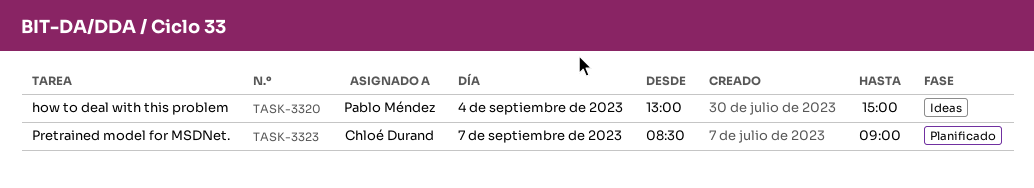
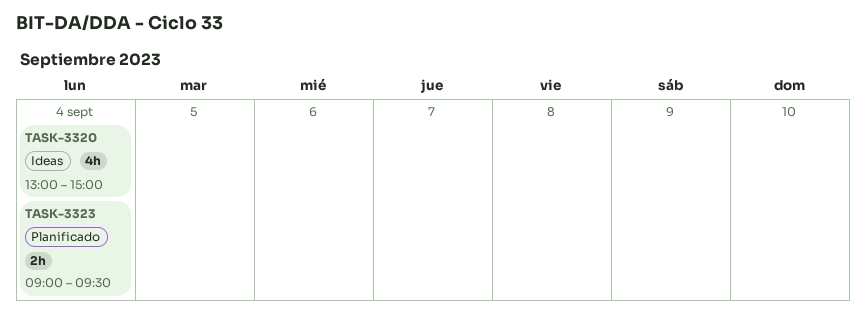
TASK-3323, day: Sep 7 -> Sep 4
TASK-3323, begins: 08:30 -> 09:00
TASK-3323, ends: 09:00 -> 09:30

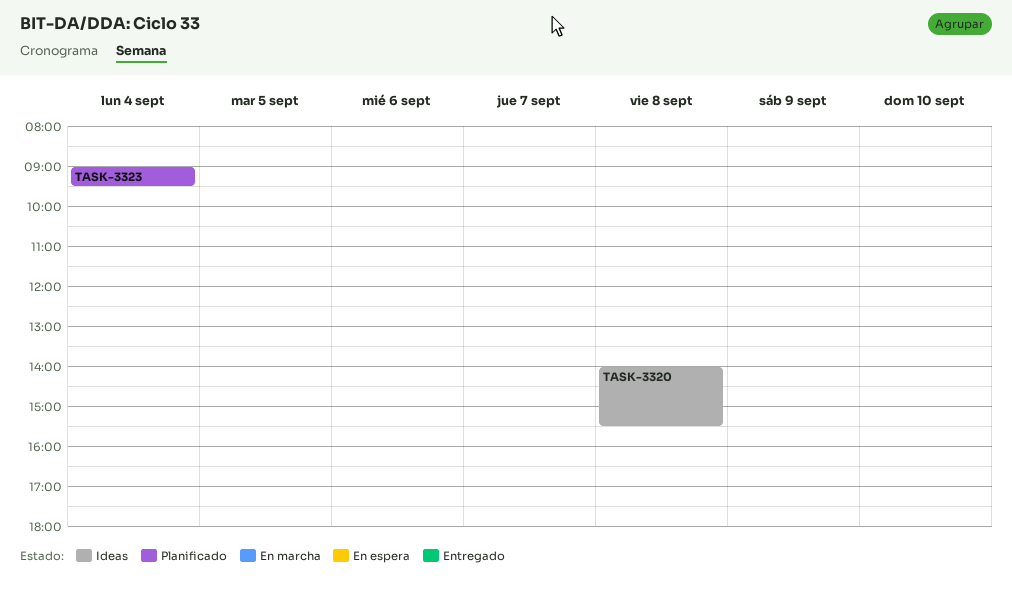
TASK-3320, day: Sep 4 -> Sep 8
TASK-3320, begins: 13:00 -> 14:00
TASK-3320, ends: 15:00 -> 15:30

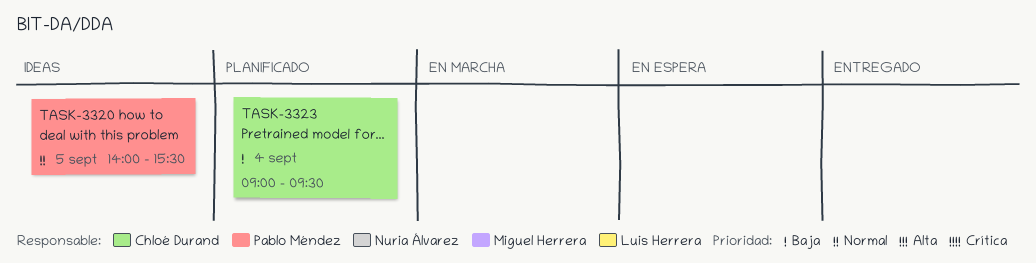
TASK-3320, day: Sep 8 -> Sep 5

